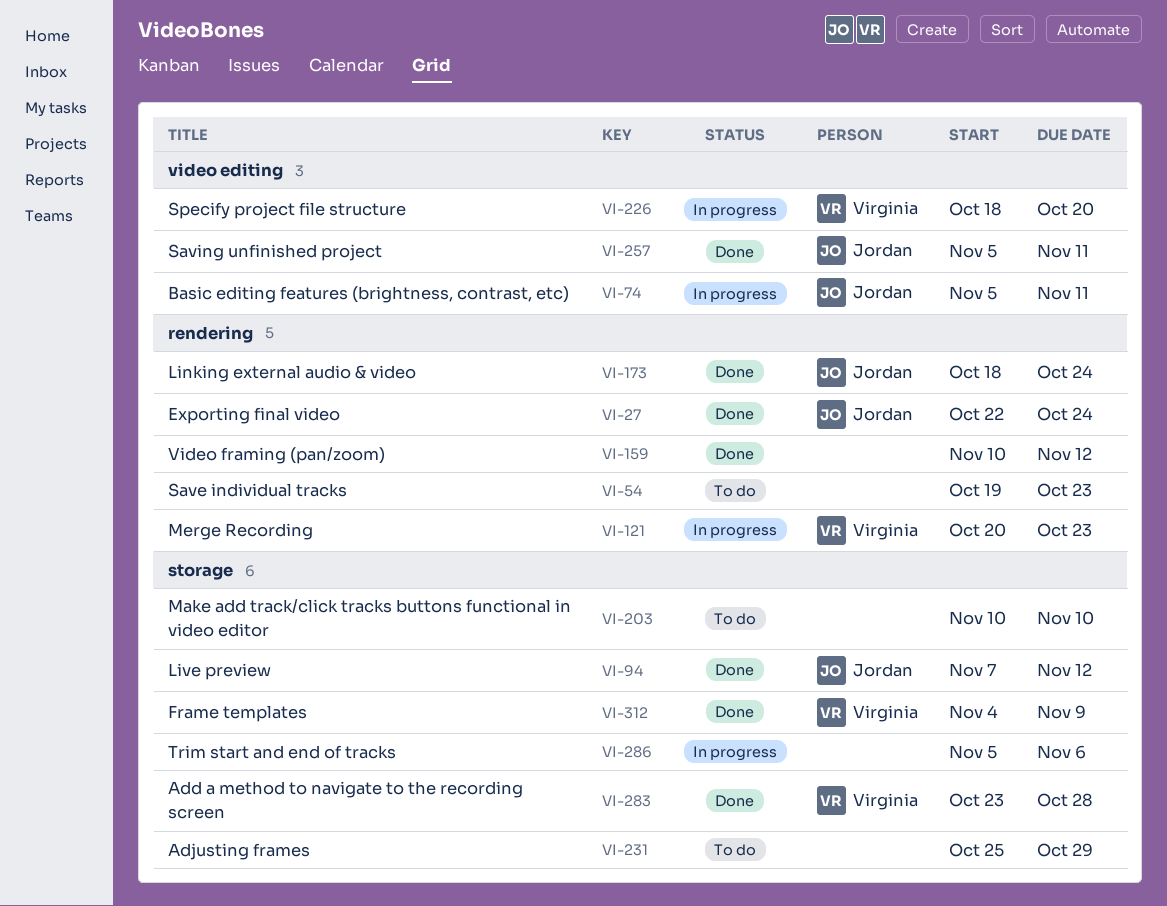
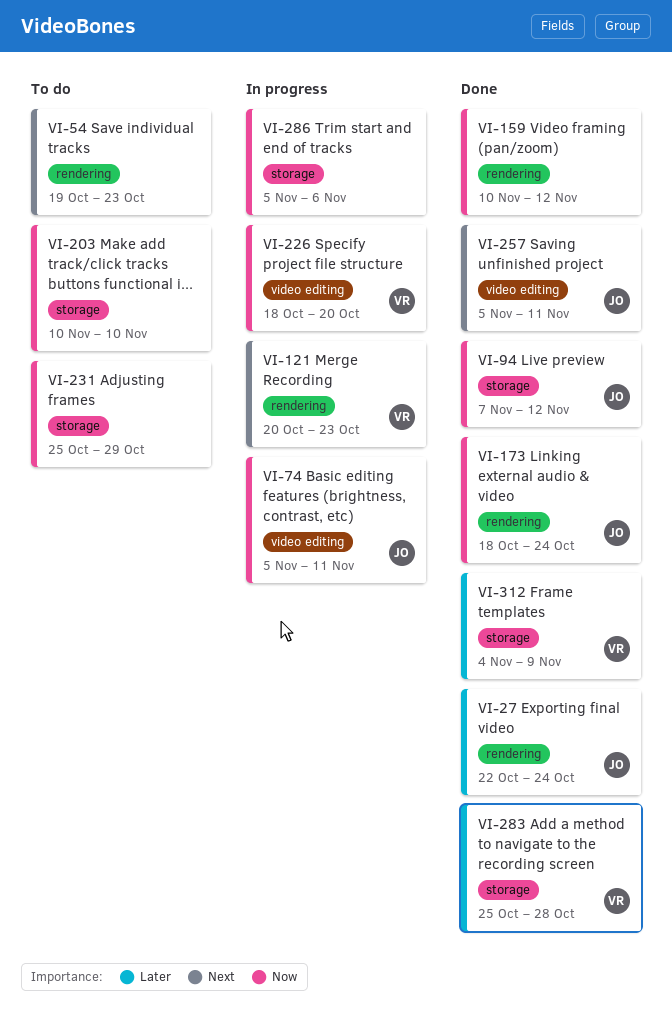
VI-283, start: Oct 23 -> Oct 25

